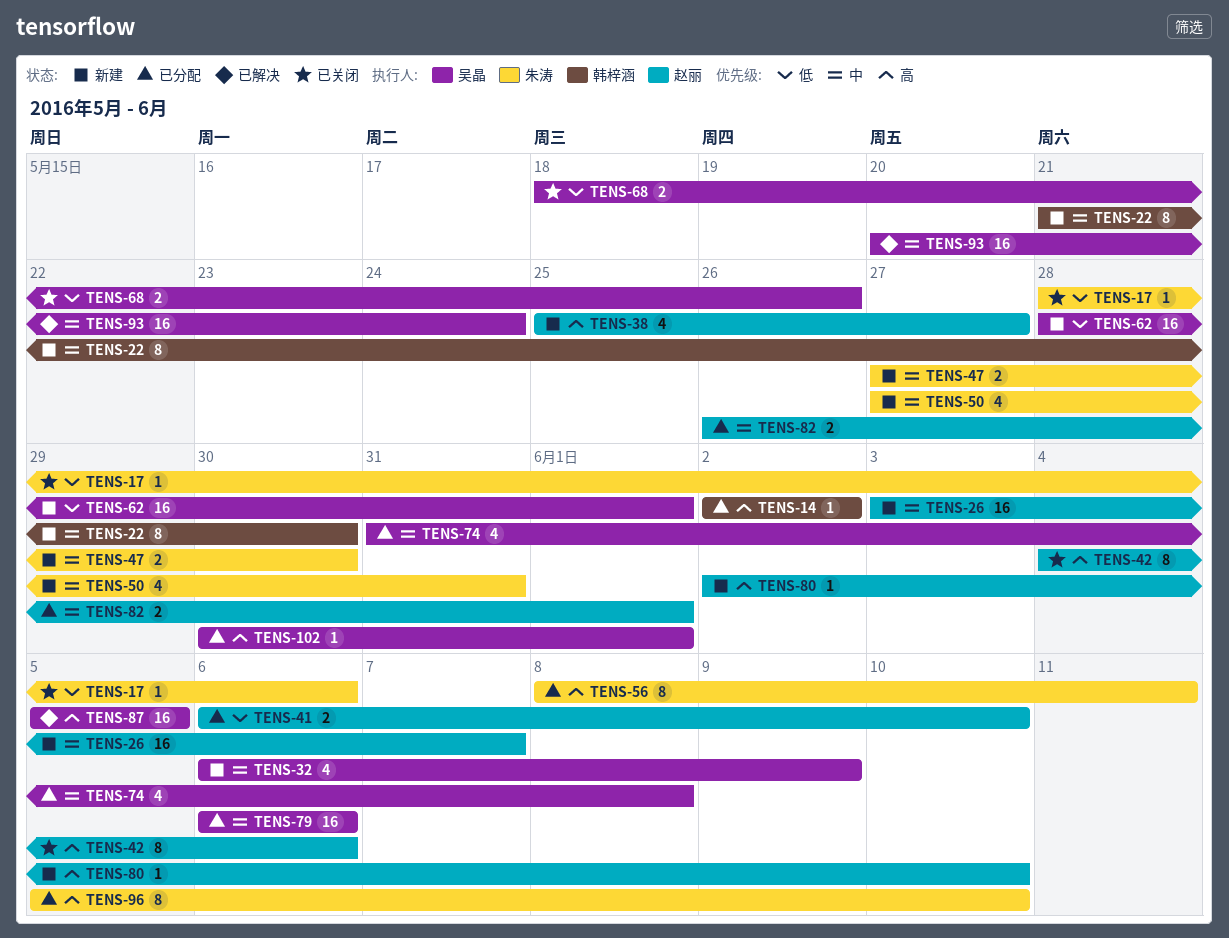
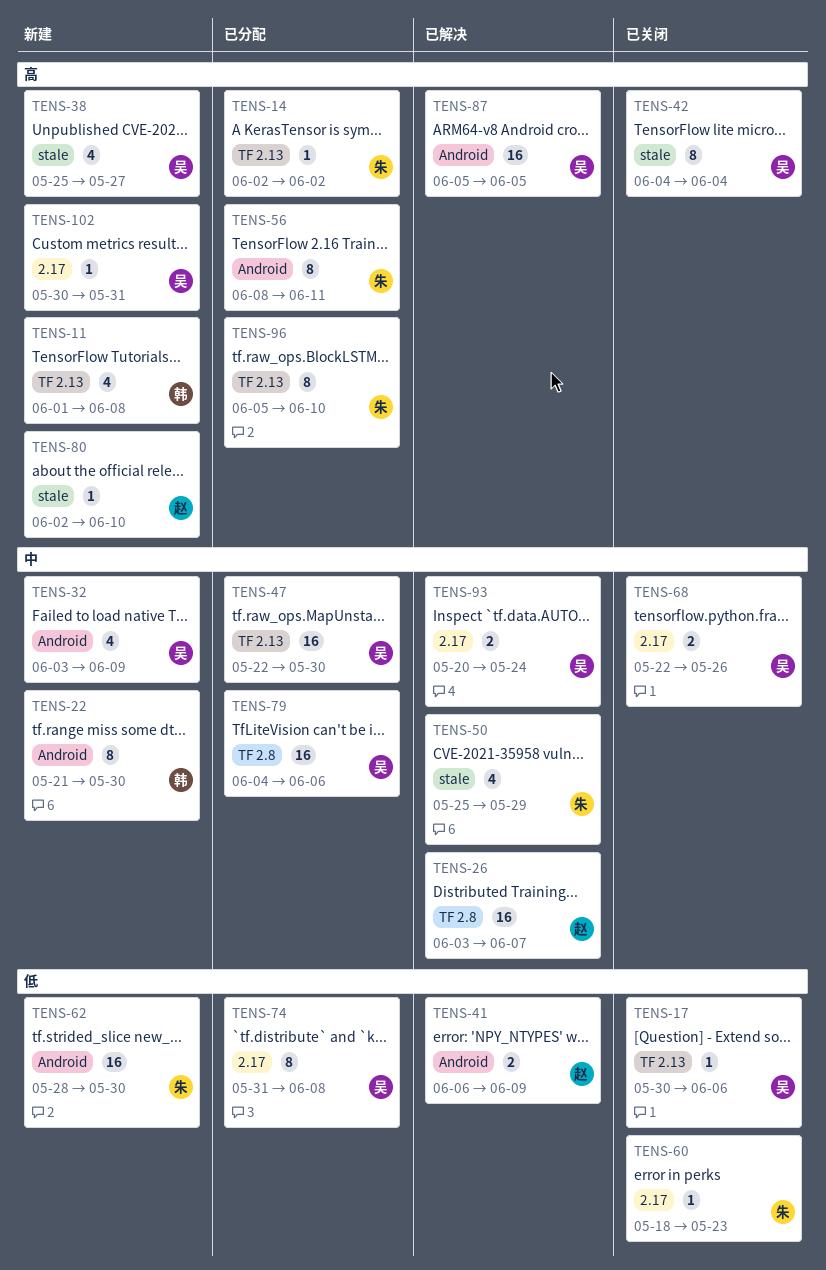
TENS-11: none -> present
TENS-14, owner: 韩梓涵 -> 朱涛
TENS-17, owner: 朱涛 -> 吴晶
TENS-17, start: May 28 -> May 30
TENS-26, status: 新建 -> 已解决
TENS-32, start: Jun 6 -> Jun 3
TENS-38, owner: 赵丽 -> 吴晶
TENS-41, status: 已分配 -> 已解决
TENS-41, due: Jun 10 -> Jun 9
TENS-42, owner: 赵丽 -> 吴晶
TENS-42, due: Jun 6 -> Jun 4
TENS-47, status: 新建 -> 已分配
TENS-47, owner: 朱涛 -> 吴晶
TENS-47, estimate: 2 -> 16
TENS-47, start: May 27 -> May 22
TENS-50, status: 新建 -> 已解决
TENS-50, start: May 27 -> May 25
TENS-50, due: May 31 -> May 29
TENS-60: none -> present
TENS-62, owner: 吴晶 -> 朱涛
TENS-62, due: Jun 1 -> May 30
TENS-68, priority: 低 -> 中
TENS-68, start: May 18 -> May 22
TENS-74, priority: 中 -> 低
TENS-74, estimate: 4 -> 8
TENS-79, start: Jun 6 -> Jun 4
TENS-82: present -> none
TENS-93, estimate: 16 -> 2
TENS-102, status: 已分配 -> 新建
TENS-102, due: Jun 1 -> May 31

